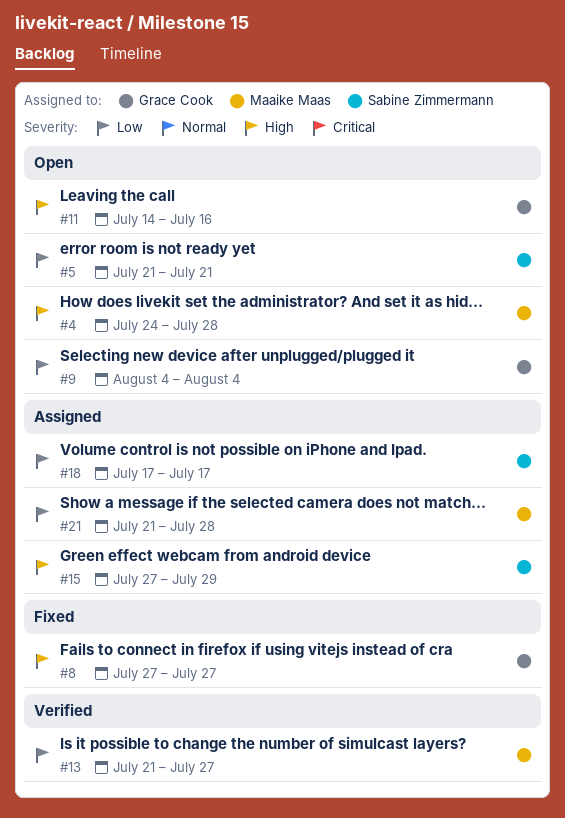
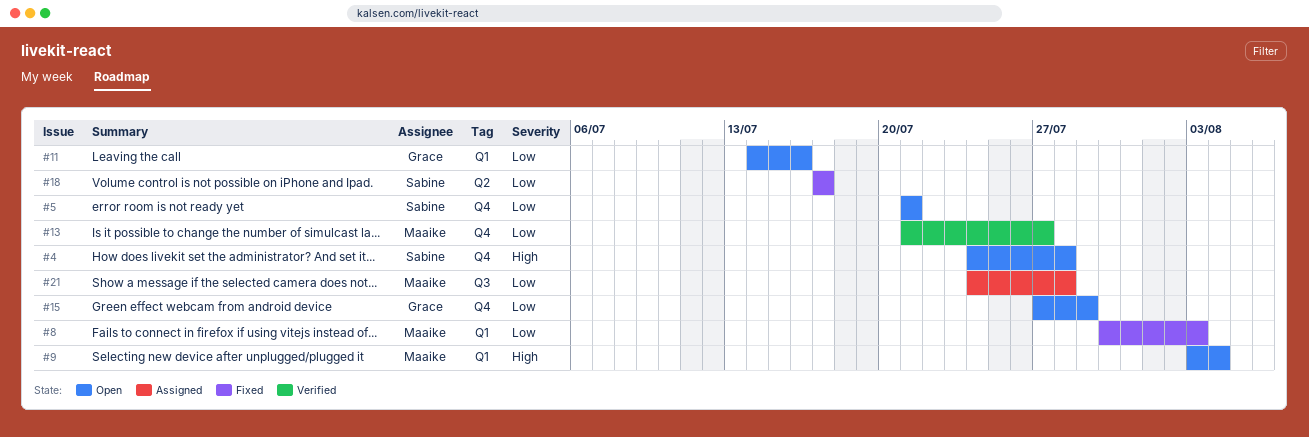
#4, owner: Maaike Maas -> Sabine Zimmermann
#8, owner: Grace Cook -> Maaike Maas
#8, priority: High -> Low
#8, start: Jul 27 -> Jul 30
#8, due: Jul 27 -> Aug 3
#9, owner: Grace Cook -> Maaike Maas
#9, priority: Low -> High
#9, start: Aug 4 -> Aug 3
#11, priority: High -> Low
#15, status: Assigned -> Open
#15, owner: Sabine Zimmermann -> Grace Cook
#15, priority: High -> Low
#18, status: Assigned -> Fixed
#21, start: Jul 21 -> Jul 24

